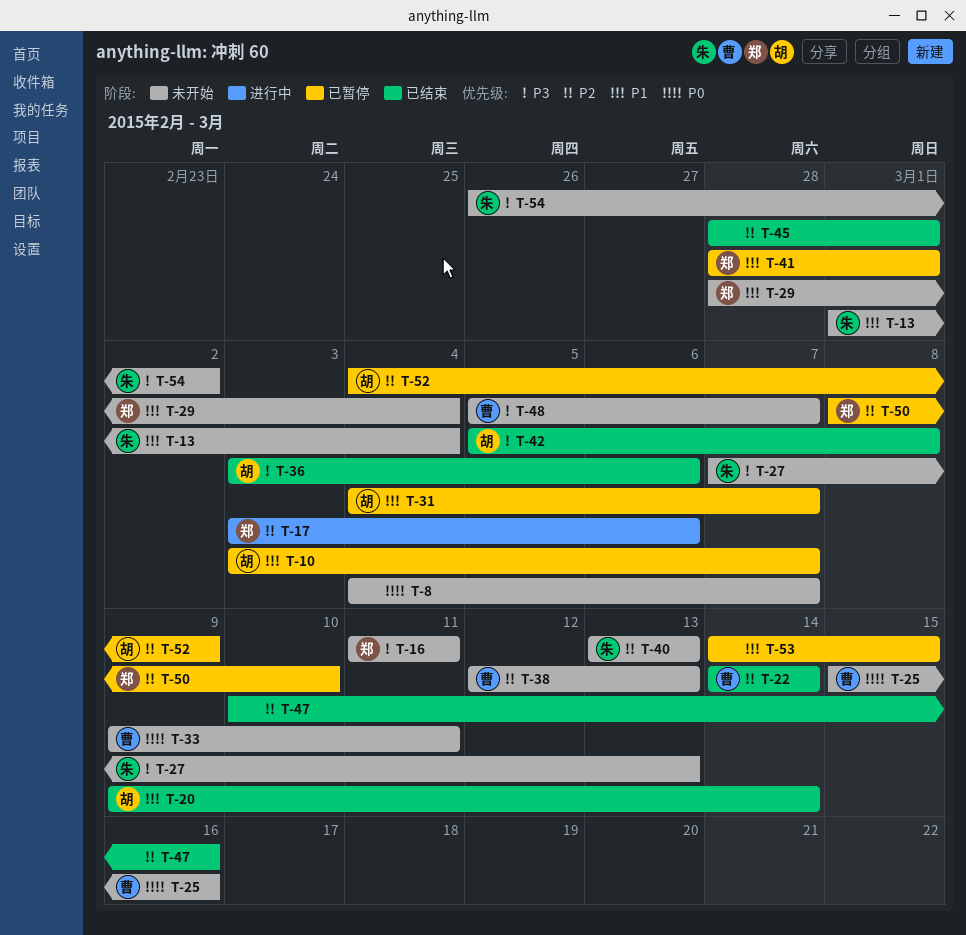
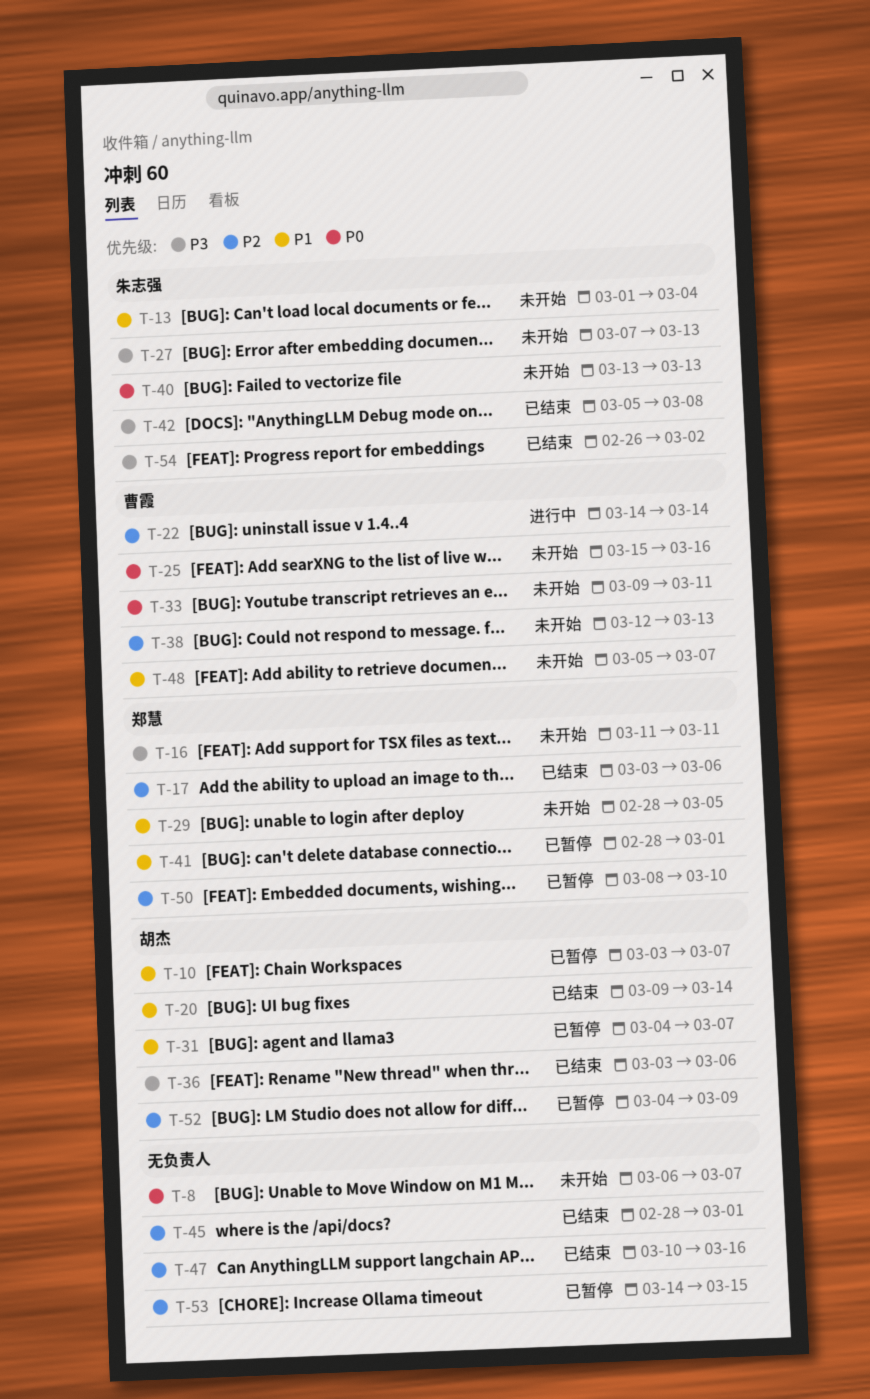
T-8, start: Mar 4 -> Mar 6
T-17, status: 进行中 -> 已结束
T-22, status: 已结束 -> 进行中
T-29, due: Mar 4 -> Mar 5
T-40, priority: P2 -> P0
T-42, owner: 胡杰 -> 朱志强
T-48, priority: P3 -> P1
T-53, priority: P1 -> P2
T-54, status: 未开始 -> 已结束

